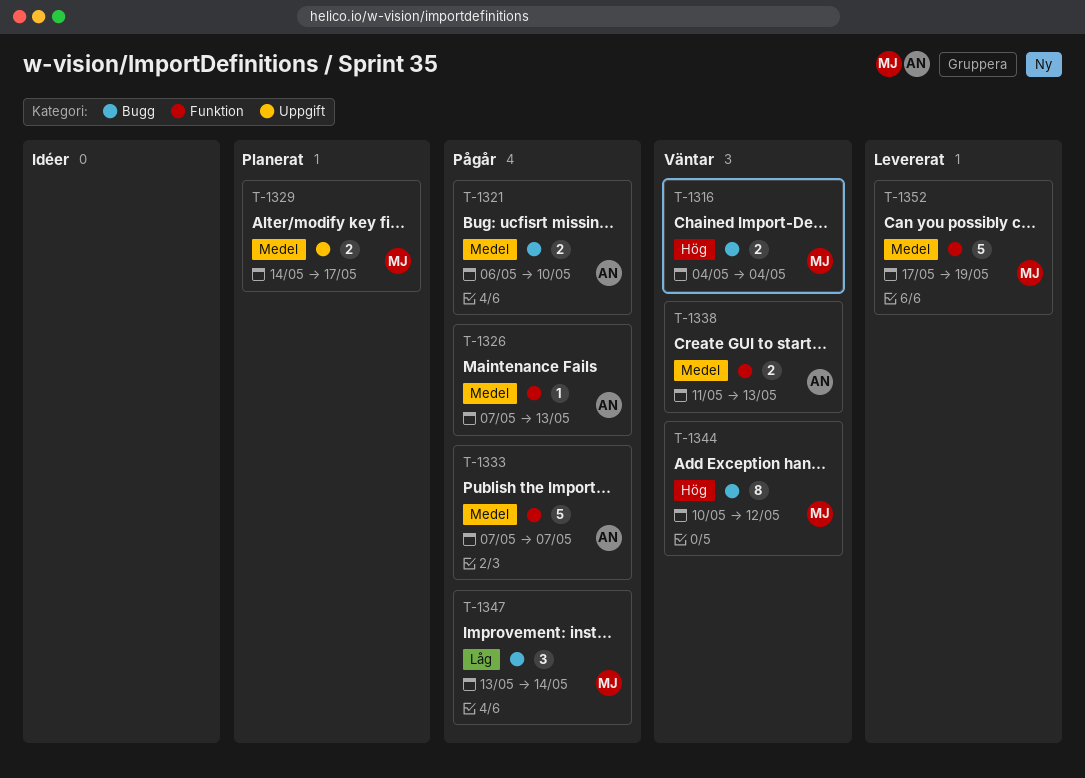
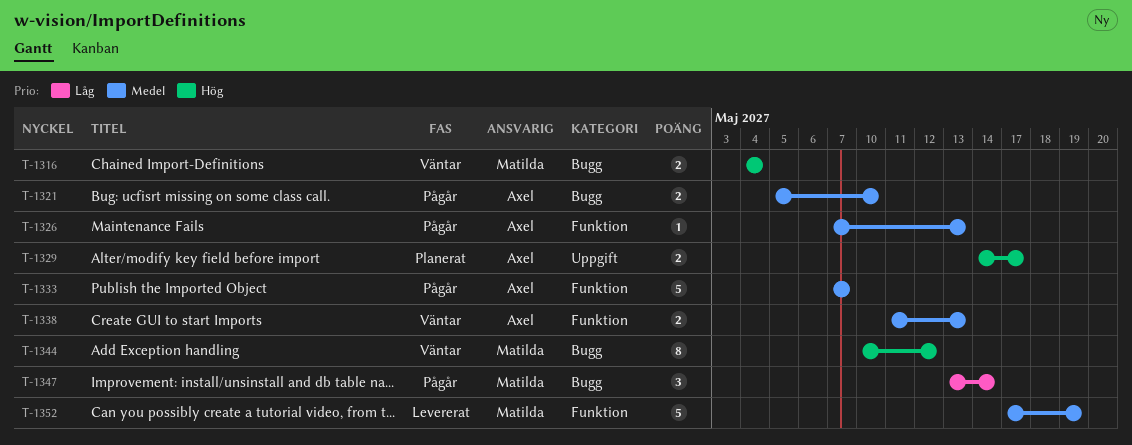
T-1321, start: May 6 -> May 5
T-1329, owner: Matilda -> Axel
T-1329, priority: Medel -> Hög

